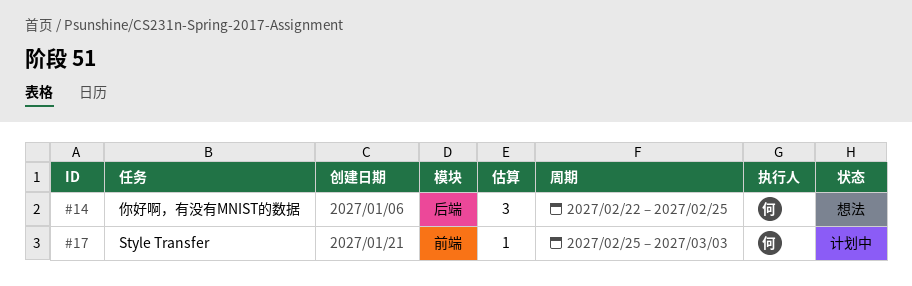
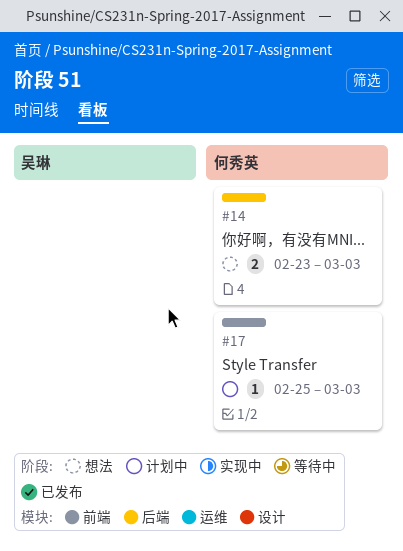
#14, estimate: 3 -> 2
#14, start: Feb 22 -> Feb 23
#14, due: Feb 25 -> Mar 3

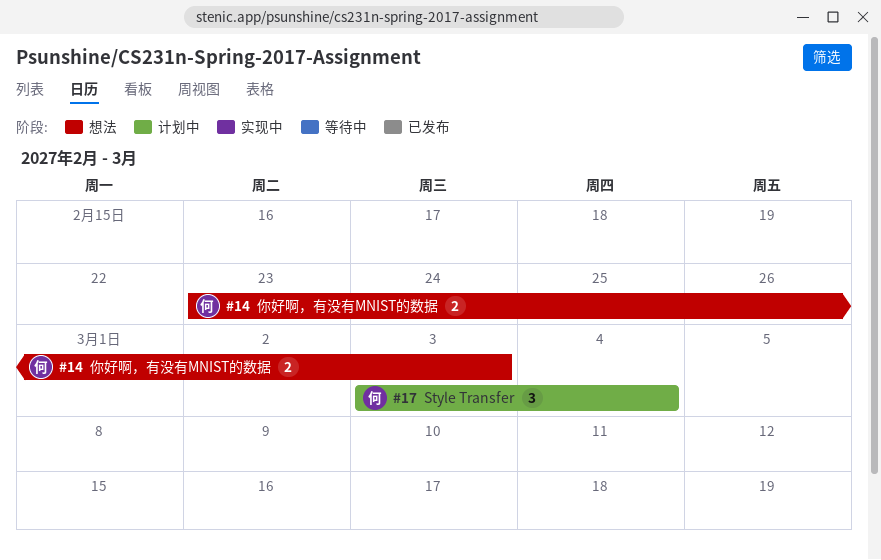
#17, estimate: 1 -> 3
#17, start: Feb 25 -> Mar 3
#17, due: Mar 3 -> Mar 4

